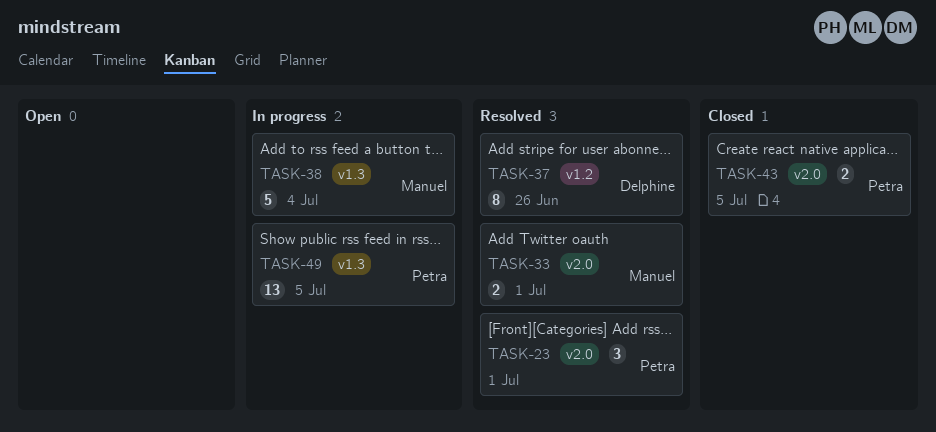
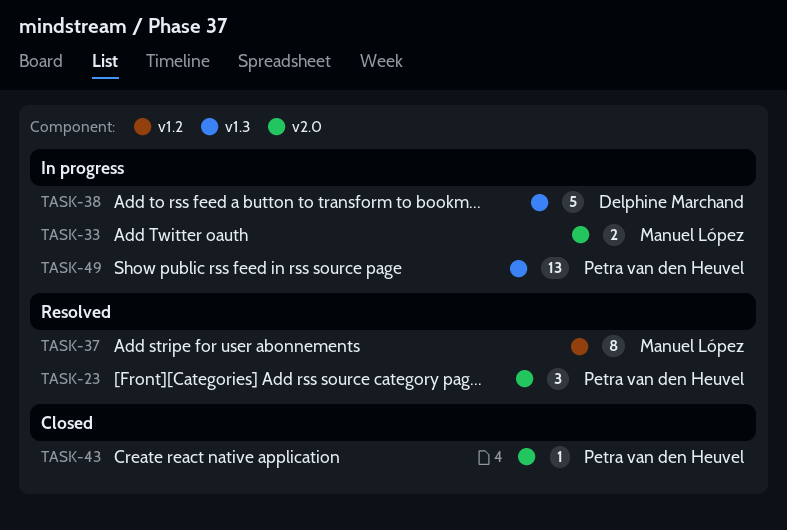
TASK-33, status: Resolved -> In progress
TASK-37, owner: Delphine Marchand -> Manuel López
TASK-38, owner: Manuel López -> Delphine Marchand
TASK-43, estimate: 2 -> 1

